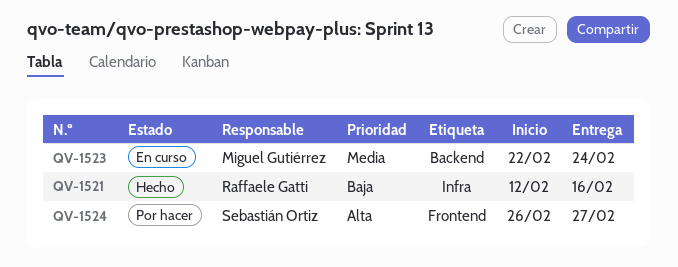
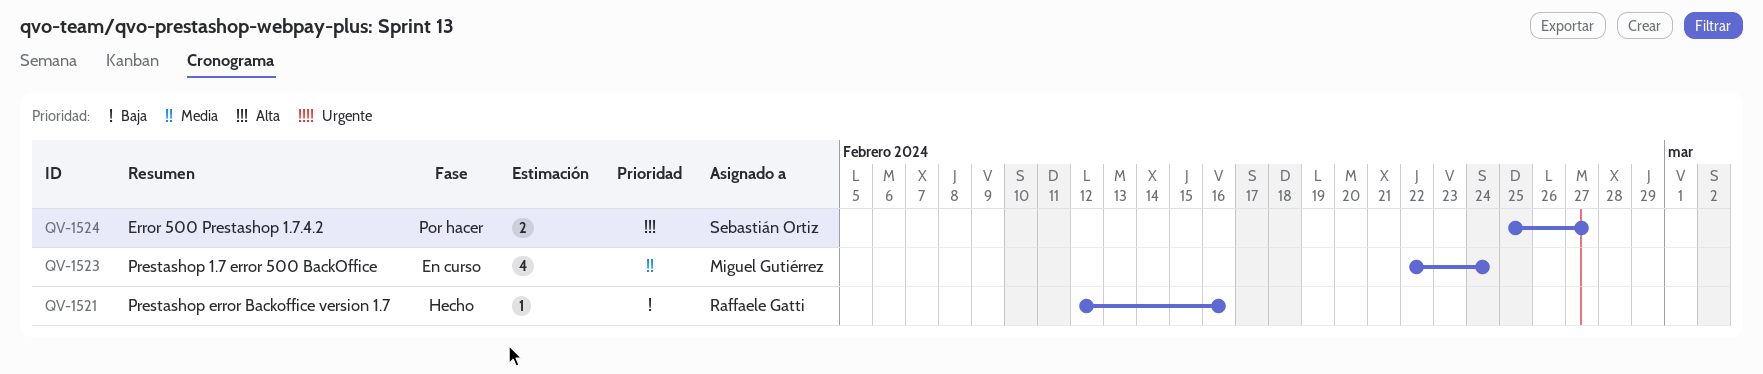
QV-1524, start: Feb 26 -> Feb 25

